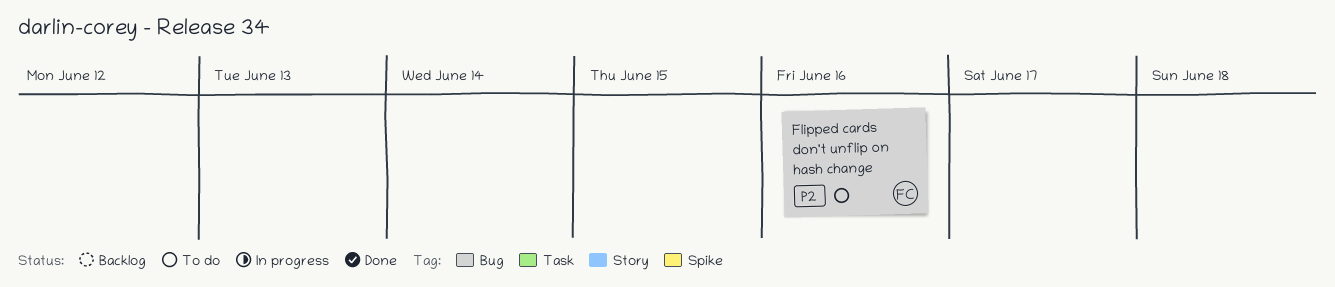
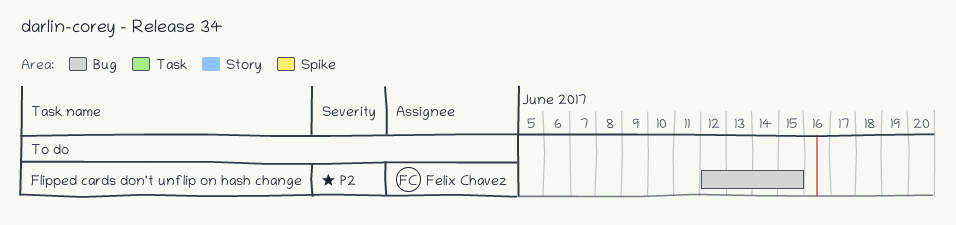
Flipped cards don't unflip on hash change, due: Jun 16 -> Jun 15

